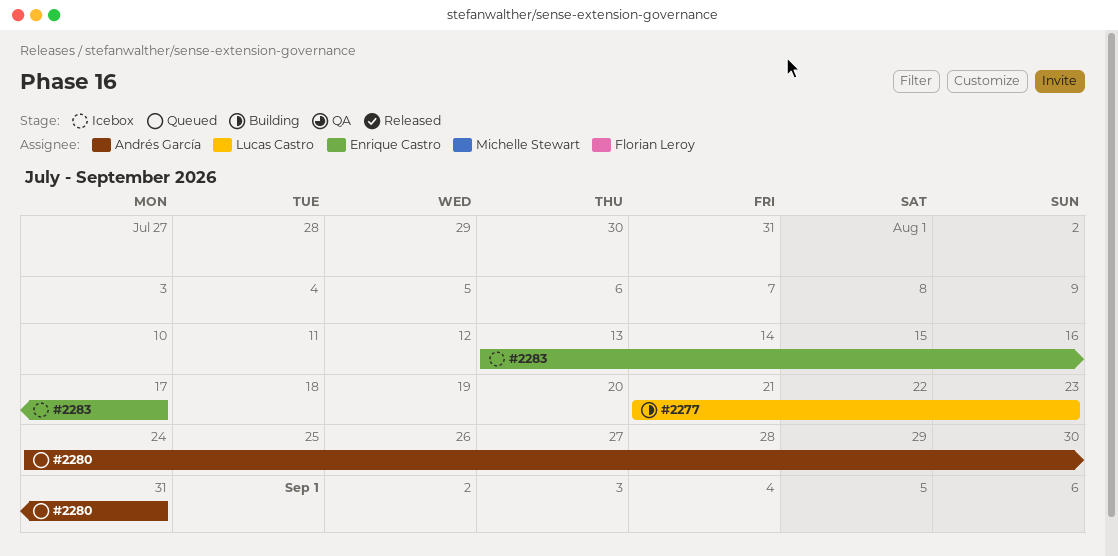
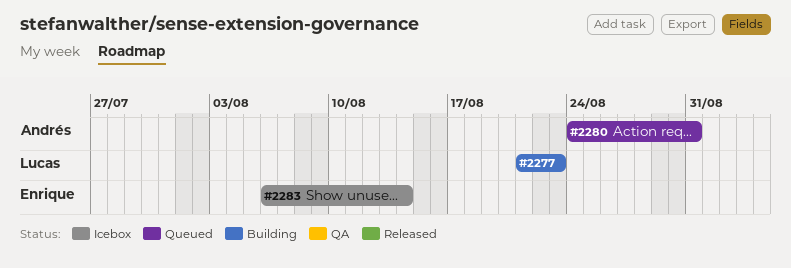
#2283, start: Aug 13 -> Aug 6
#2283, due: Aug 17 -> Aug 14

